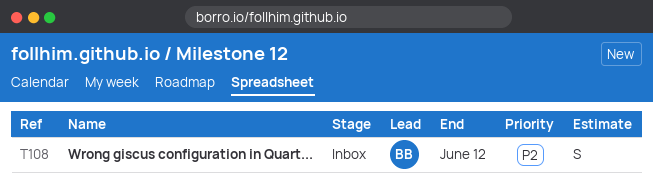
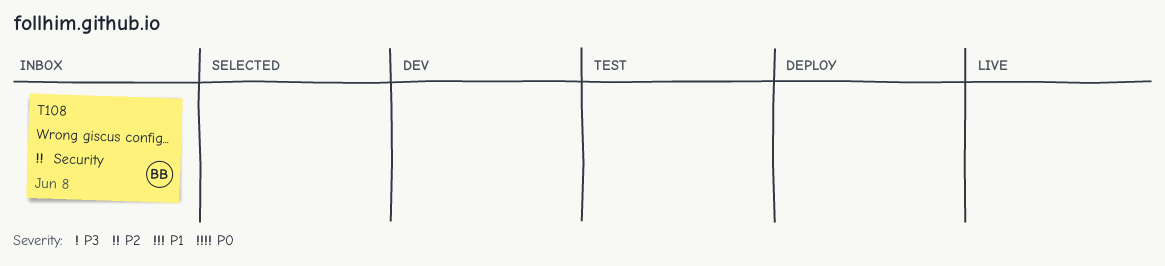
T108, due: Jun 12 -> Jun 8

